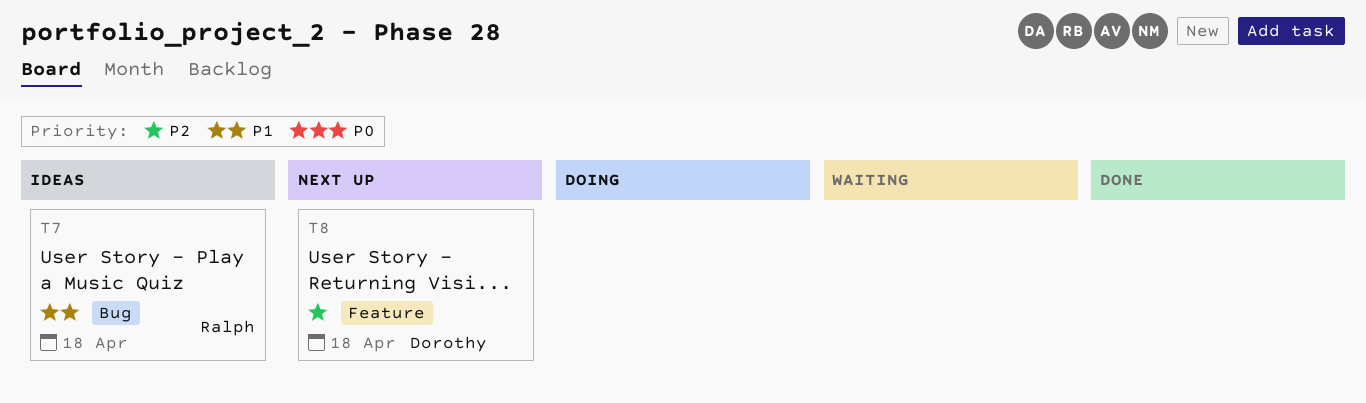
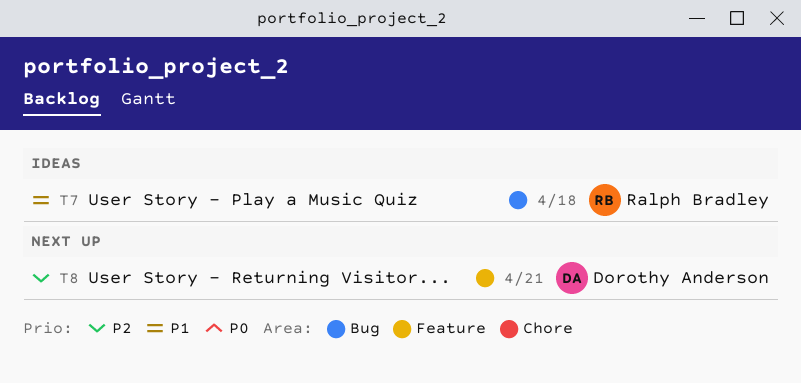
T8, due: Apr 18 -> Apr 21

